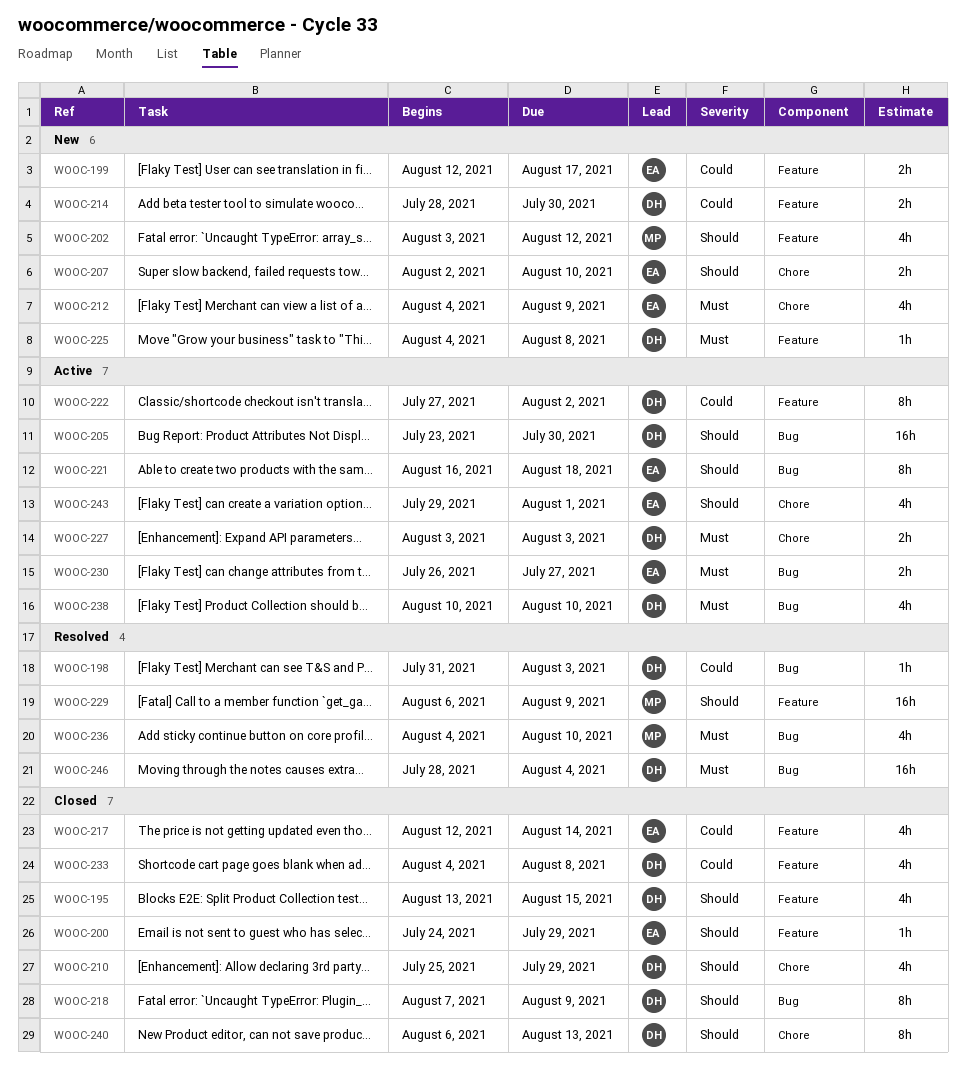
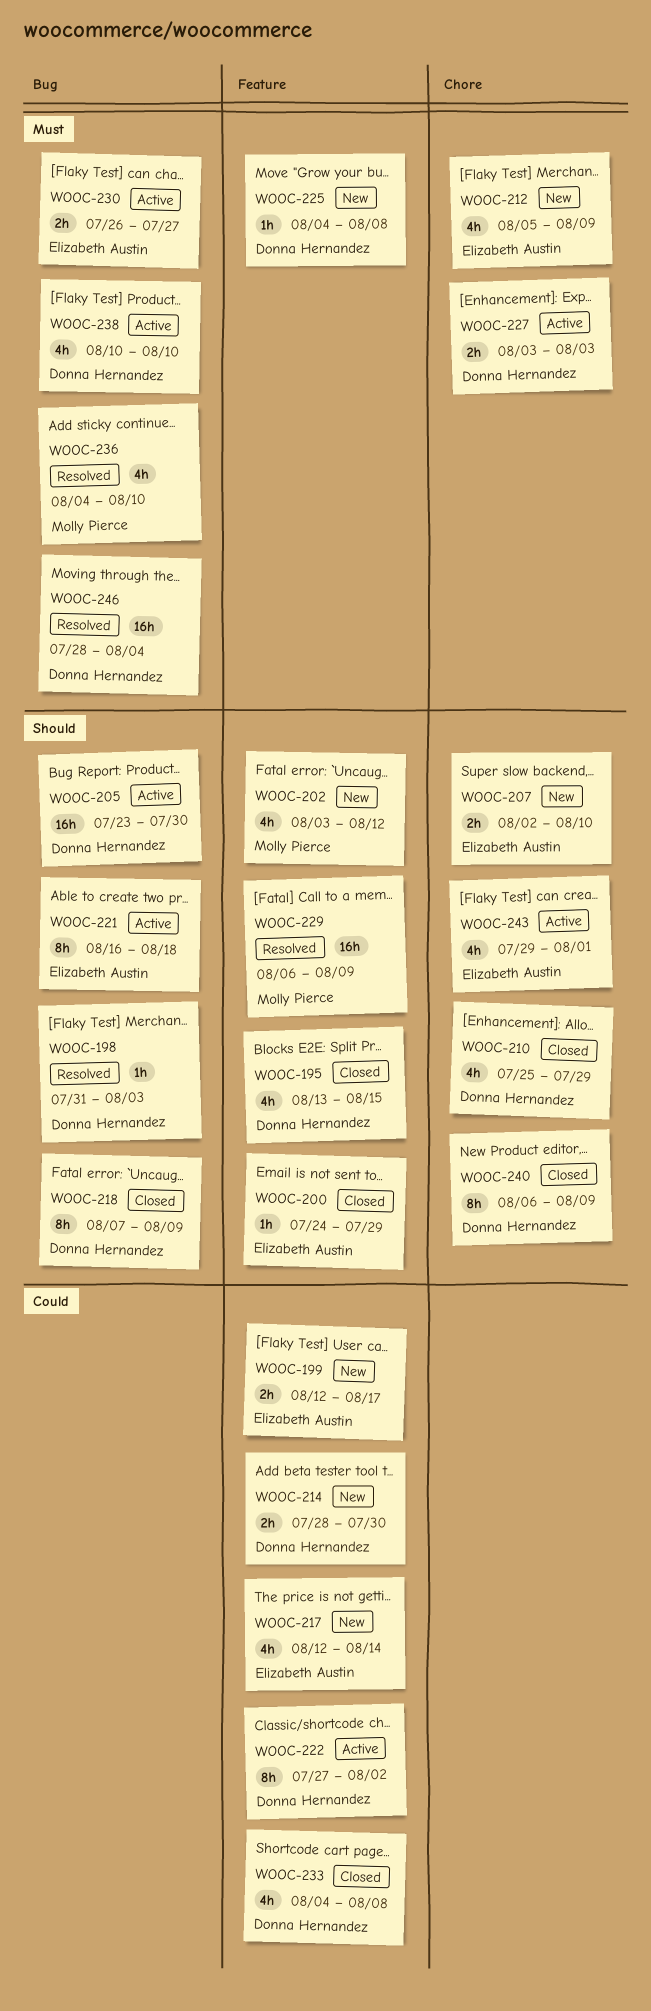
WOOC-198, priority: Could -> Should
WOOC-212, start: Aug 4 -> Aug 5
WOOC-217, status: Closed -> New
WOOC-240, due: Aug 13 -> Aug 9

